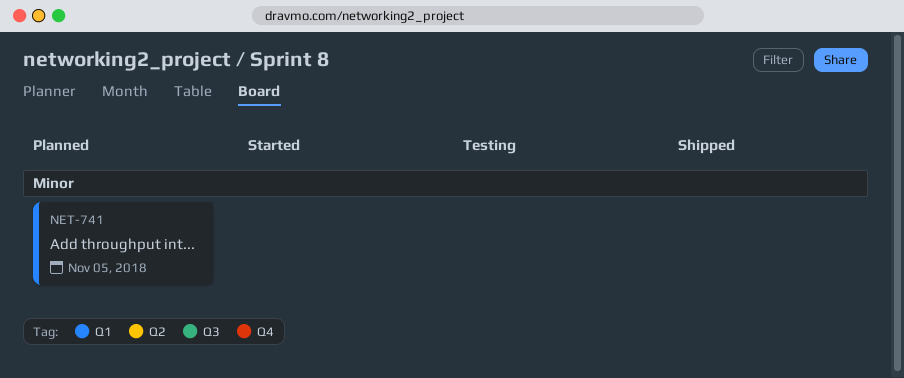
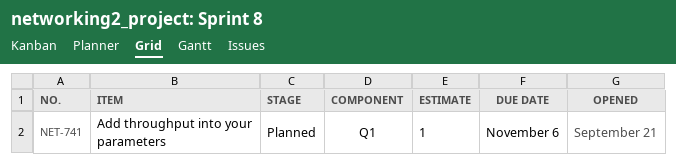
NET-741, due: Nov 5 -> Nov 6

